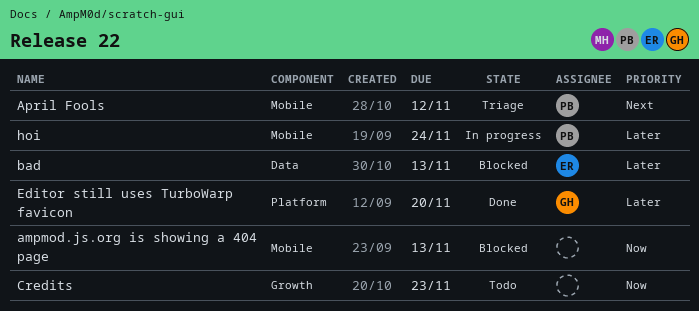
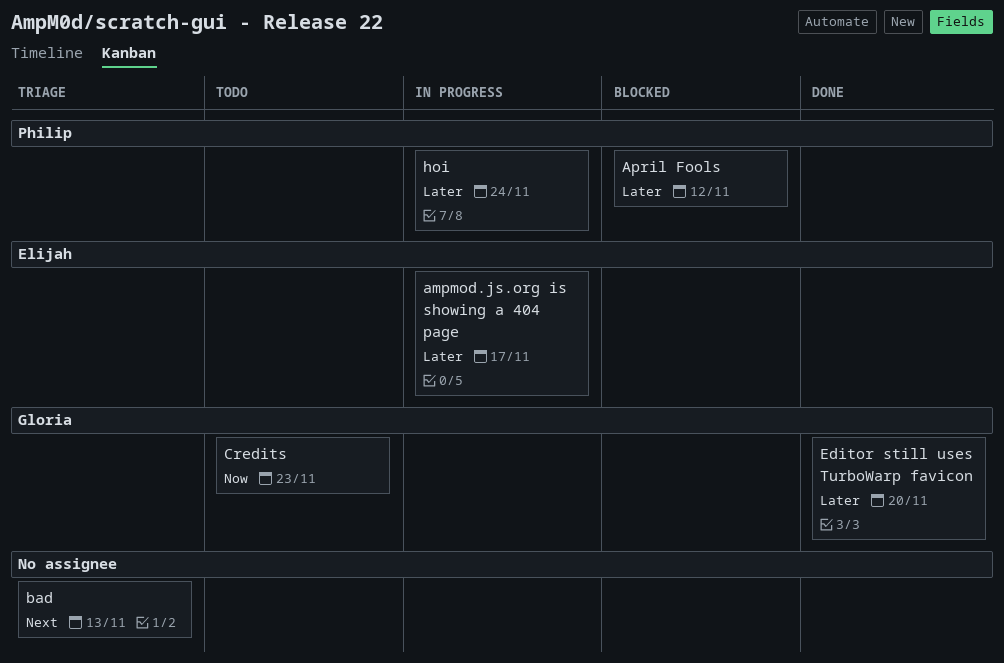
ampmod.js.org is showing a 404 page, status: Blocked -> In progress
ampmod.js.org is showing a 404 page, owner: none -> Elijah
ampmod.js.org is showing a 404 page, priority: Now -> Later
ampmod.js.org is showing a 404 page, due: Nov 13 -> Nov 17
April Fools, status: Triage -> Blocked
April Fools, priority: Next -> Later
bad, status: Blocked -> Triage
bad, owner: Elijah -> none
bad, priority: Later -> Next
Credits, owner: none -> Gloria

